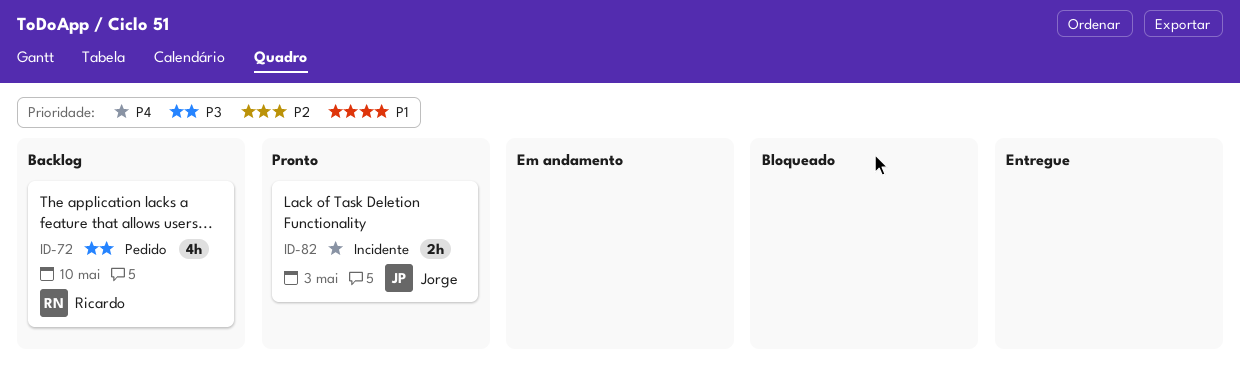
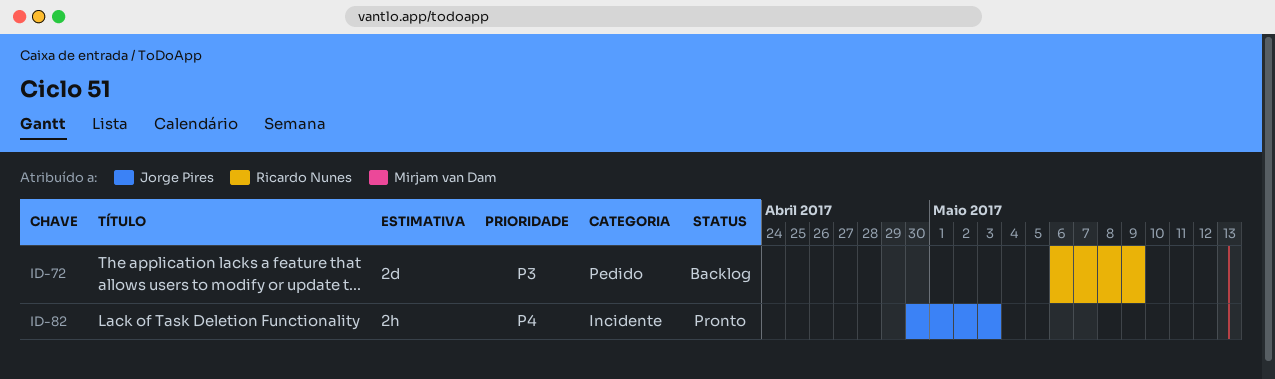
ID-72, estimate: 4h -> 2d
ID-72, due: May 10 -> May 9

